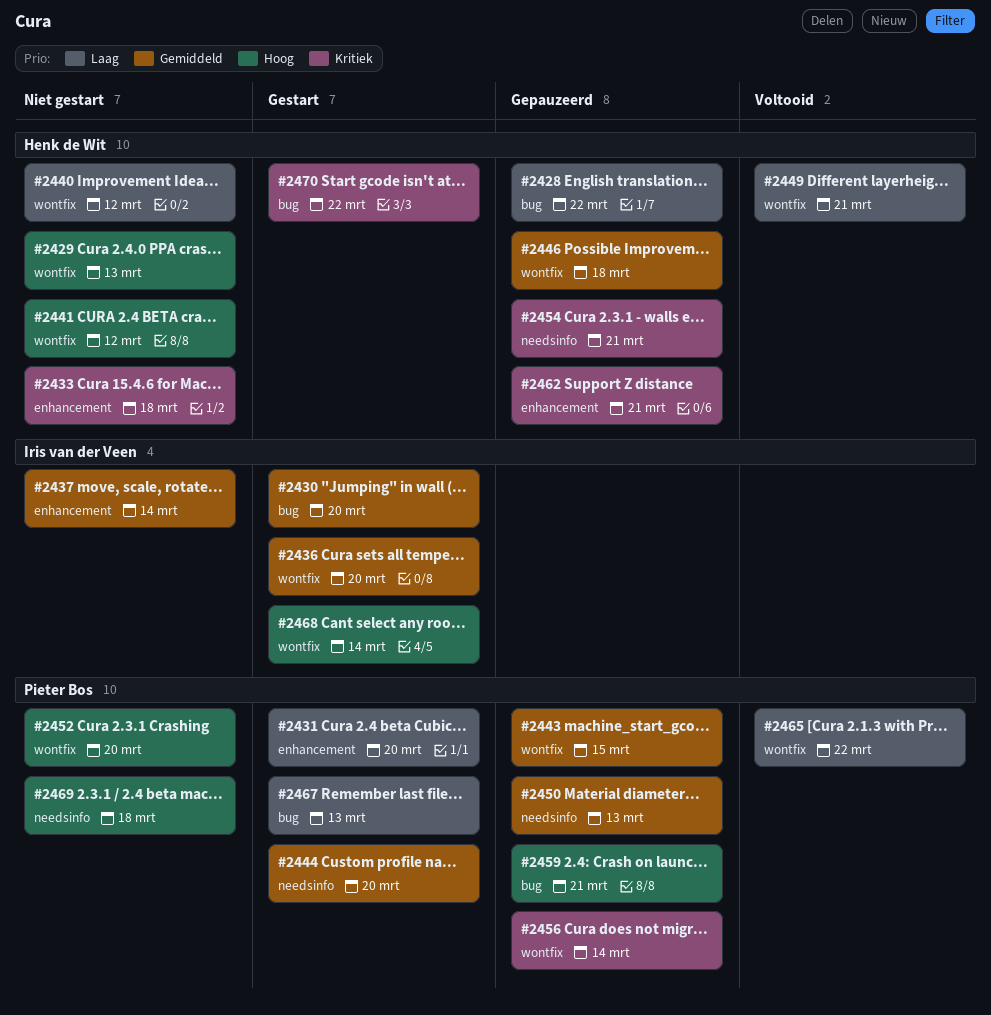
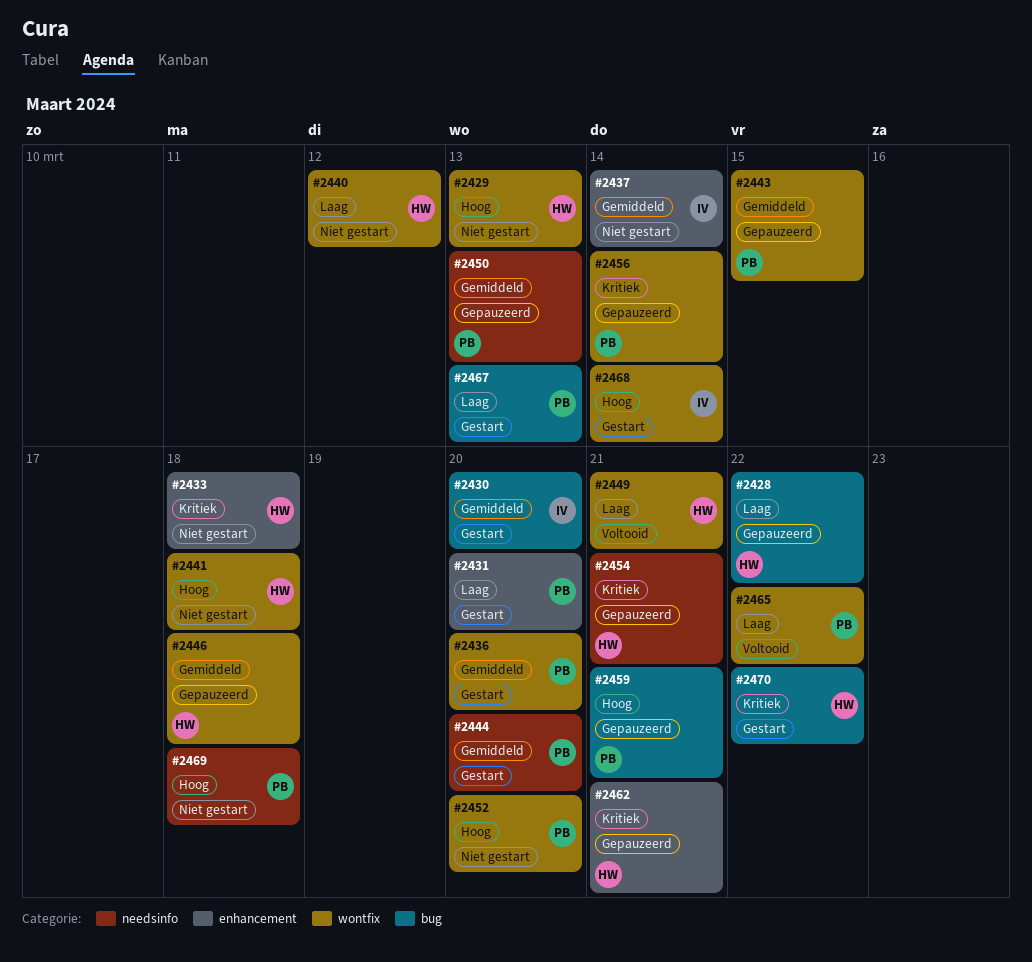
#2436, owner: Iris van der Veen -> Pieter Bos
#2441, due: Mar 12 -> Mar 18

